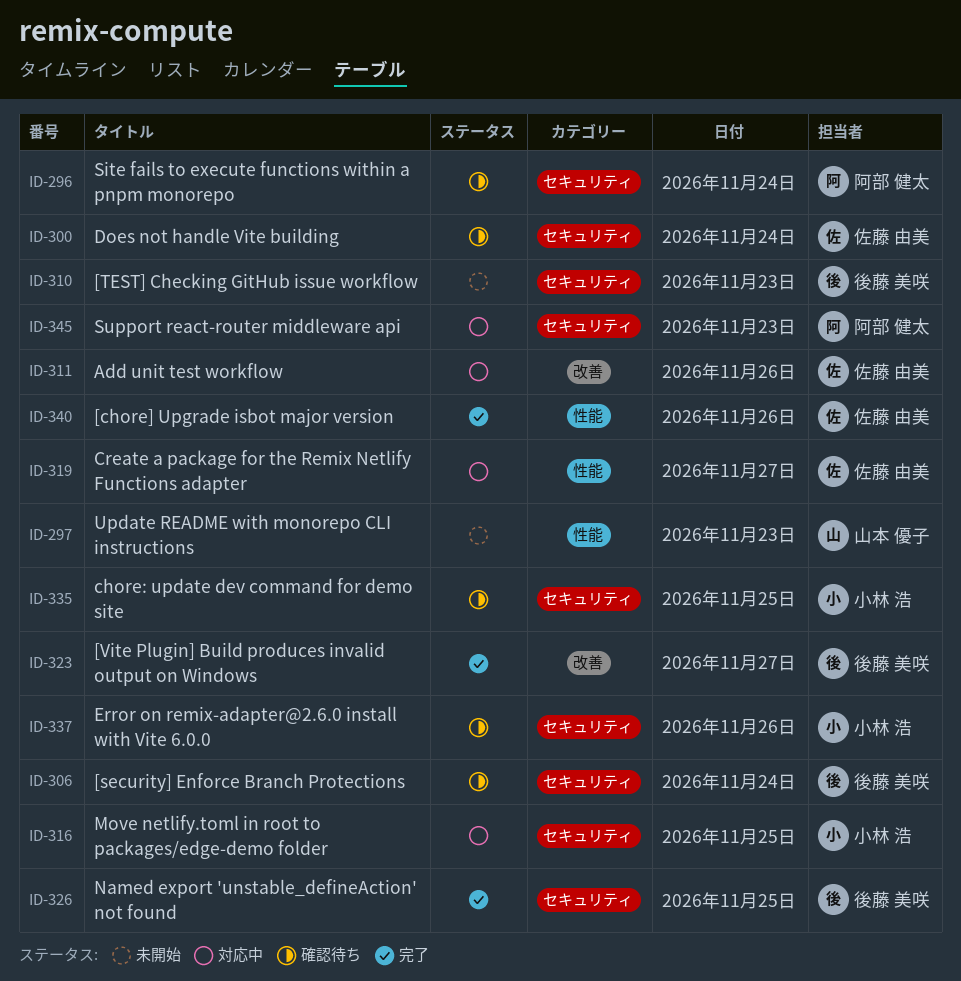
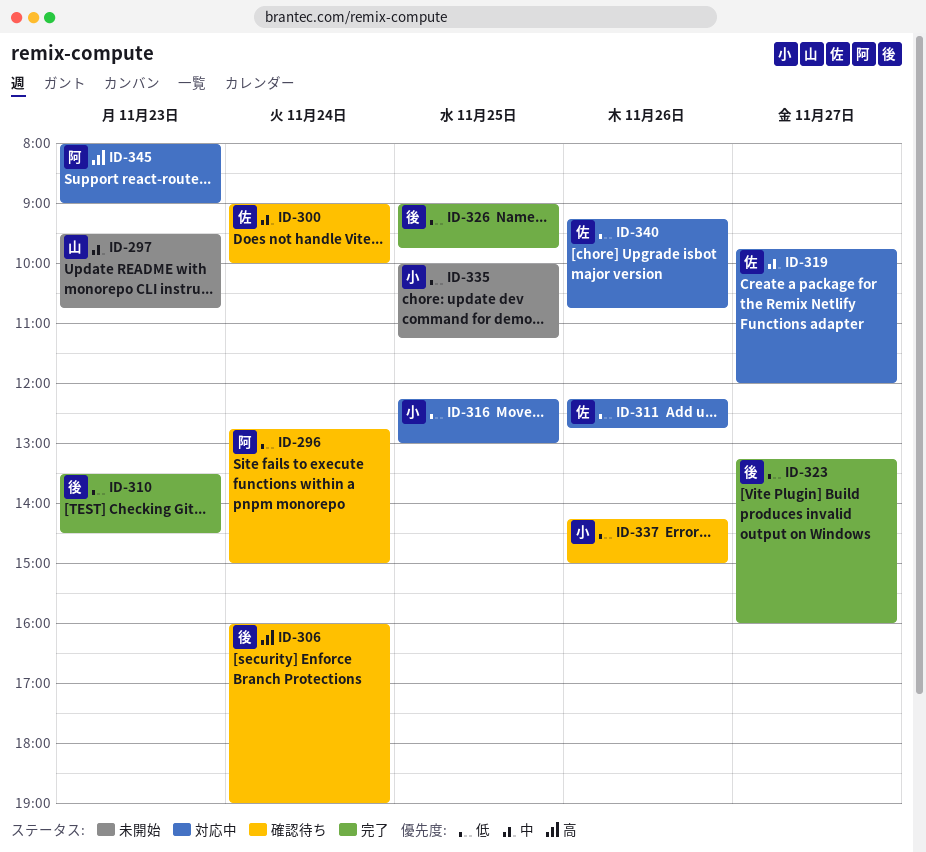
ID-310, status: 未開始 -> 完了
ID-335, status: 確認待ち -> 未開始
ID-340, status: 完了 -> 対応中

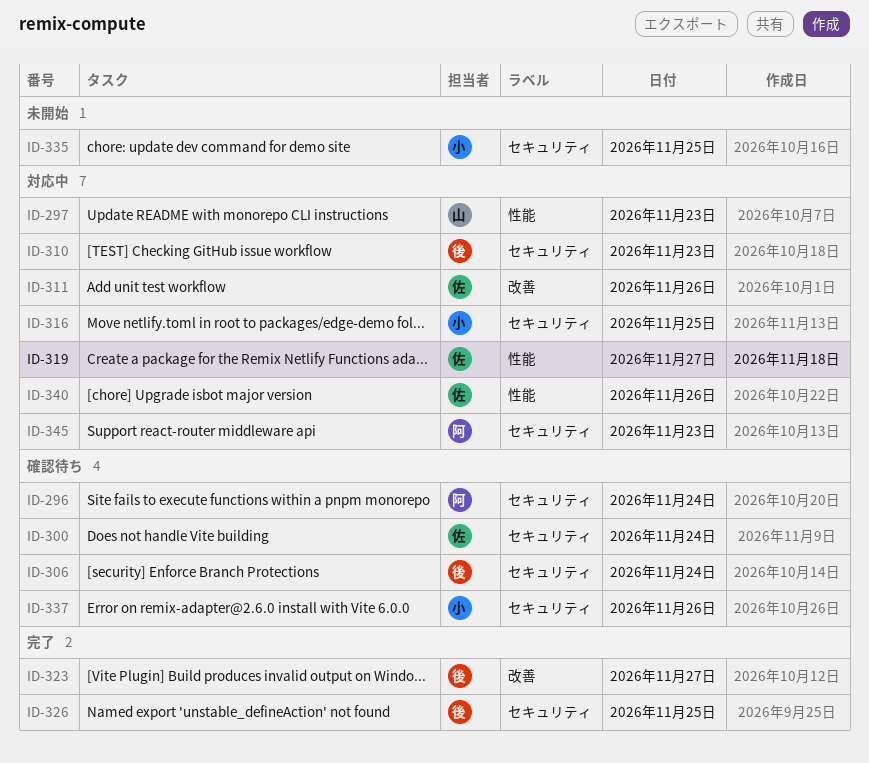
ID-297, status: 未開始 -> 対応中
ID-310, status: 完了 -> 対応中

